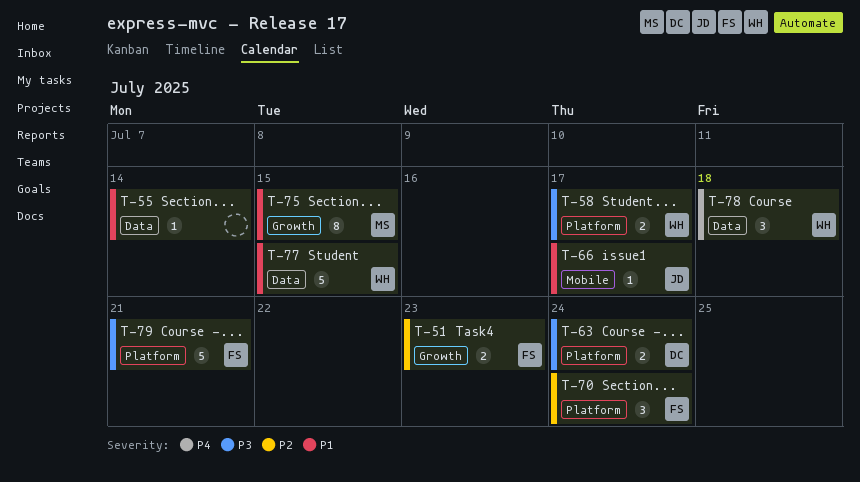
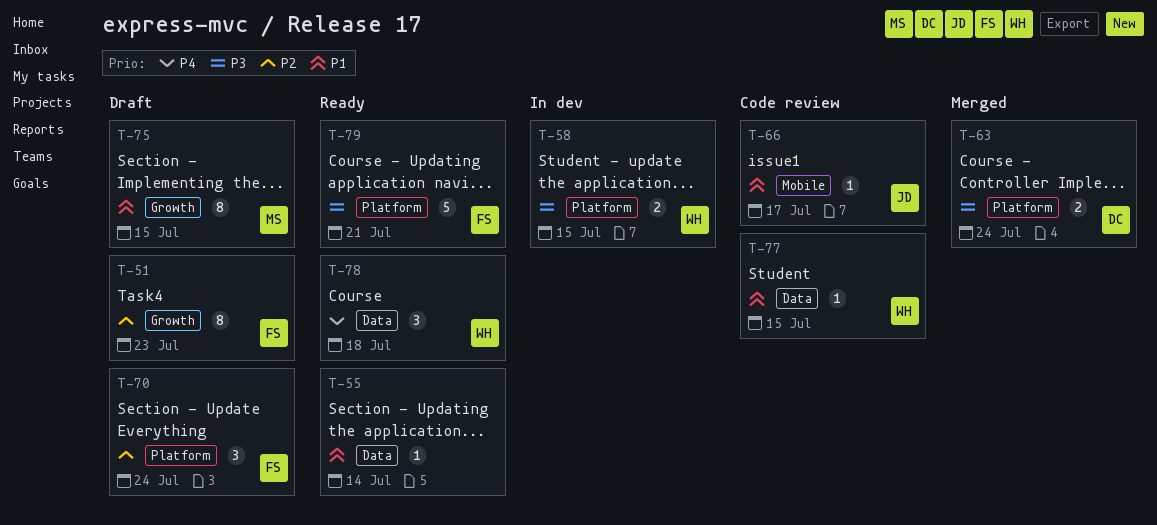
T-51, estimate: 2 -> 8
T-58, due: Jul 17 -> Jul 15
T-77, estimate: 5 -> 1

